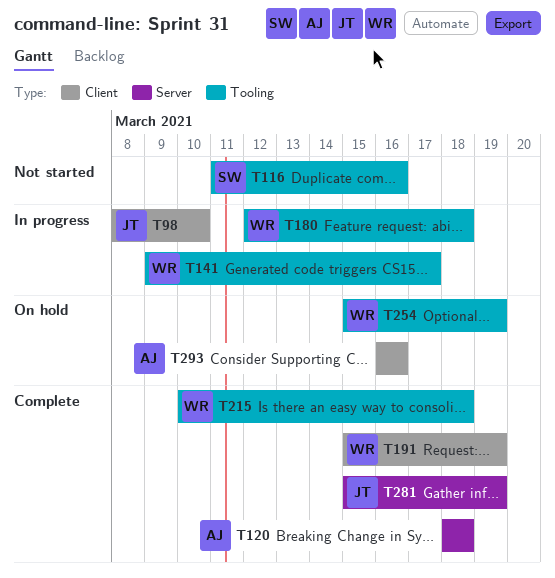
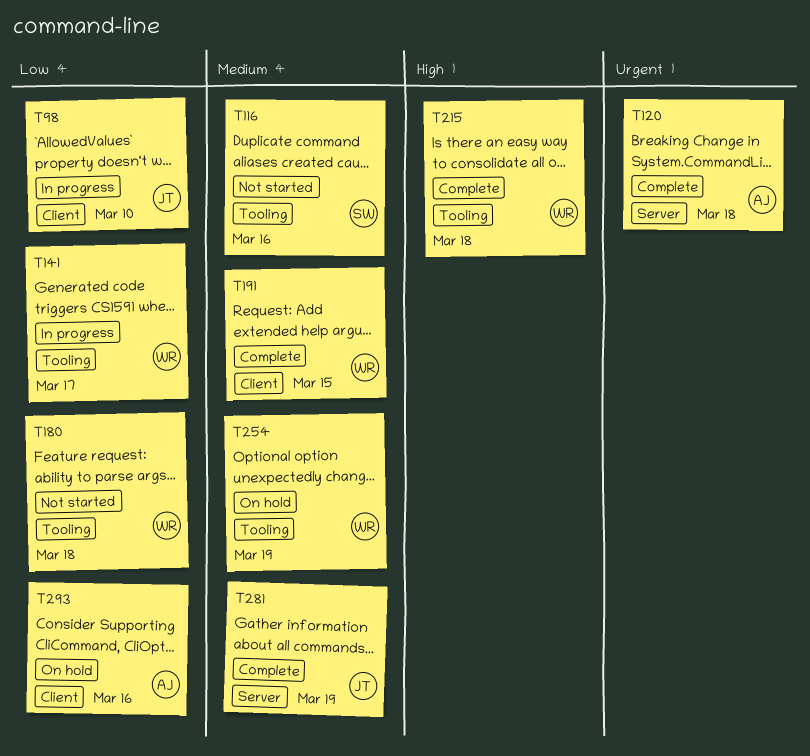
T180, status: In progress -> Not started
T191, due: Mar 19 -> Mar 15

